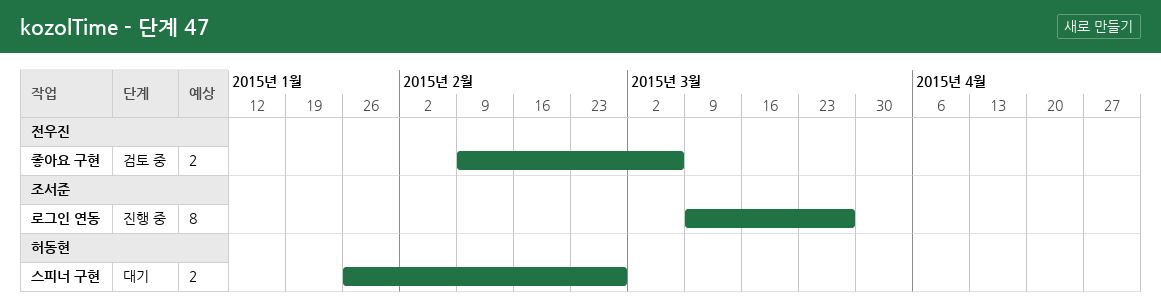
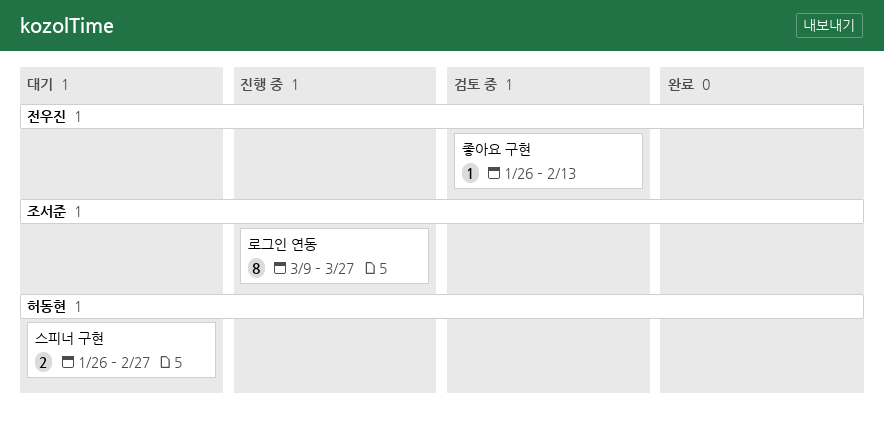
좋아요 구현, estimate: 2 -> 1
좋아요 구현, start: Feb 9 -> Jan 26
좋아요 구현, due: Mar 6 -> Feb 13

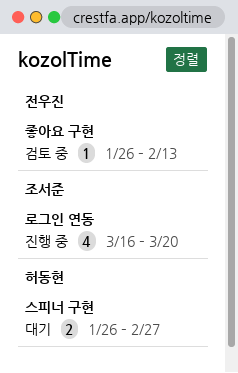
로그인 연동, estimate: 8 -> 4
로그인 연동, start: Mar 9 -> Mar 16
로그인 연동, due: Mar 27 -> Mar 20

